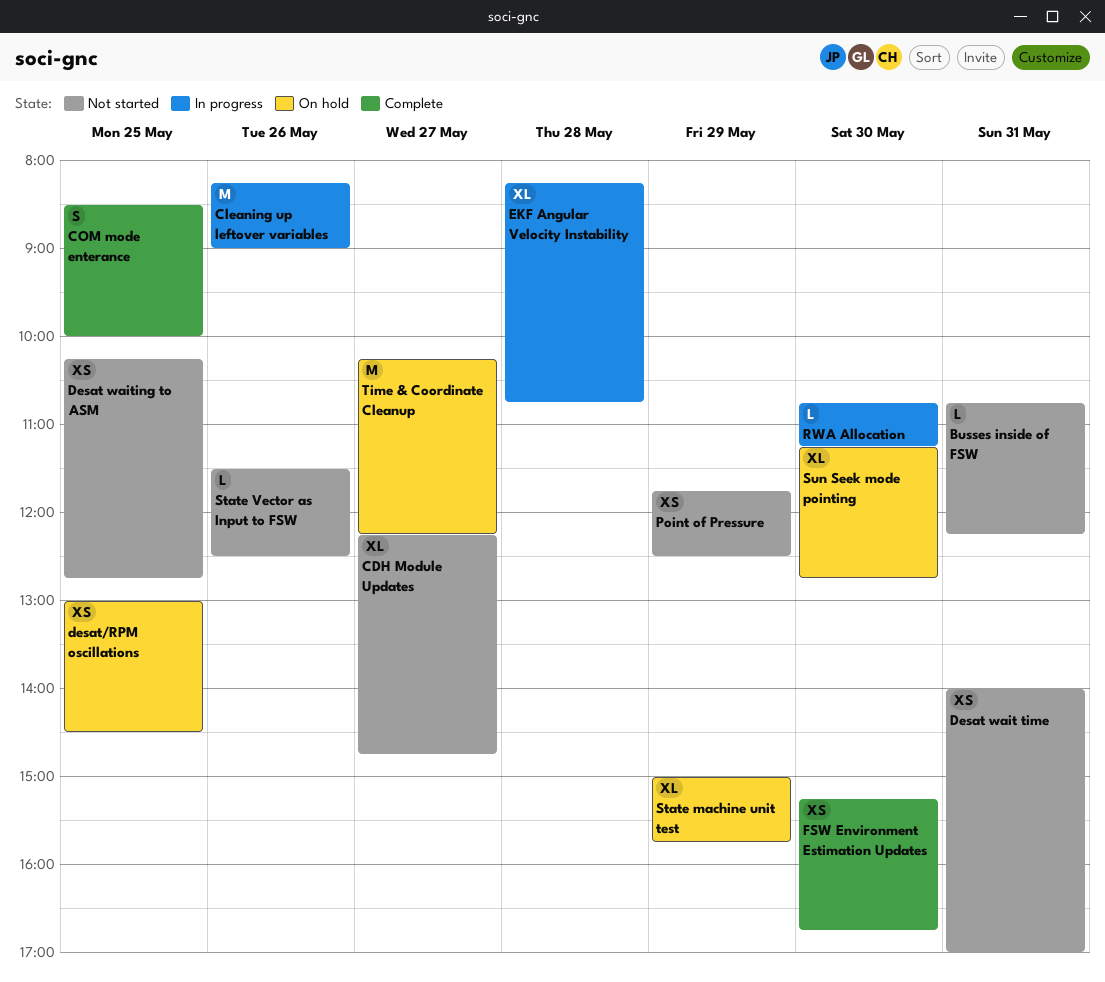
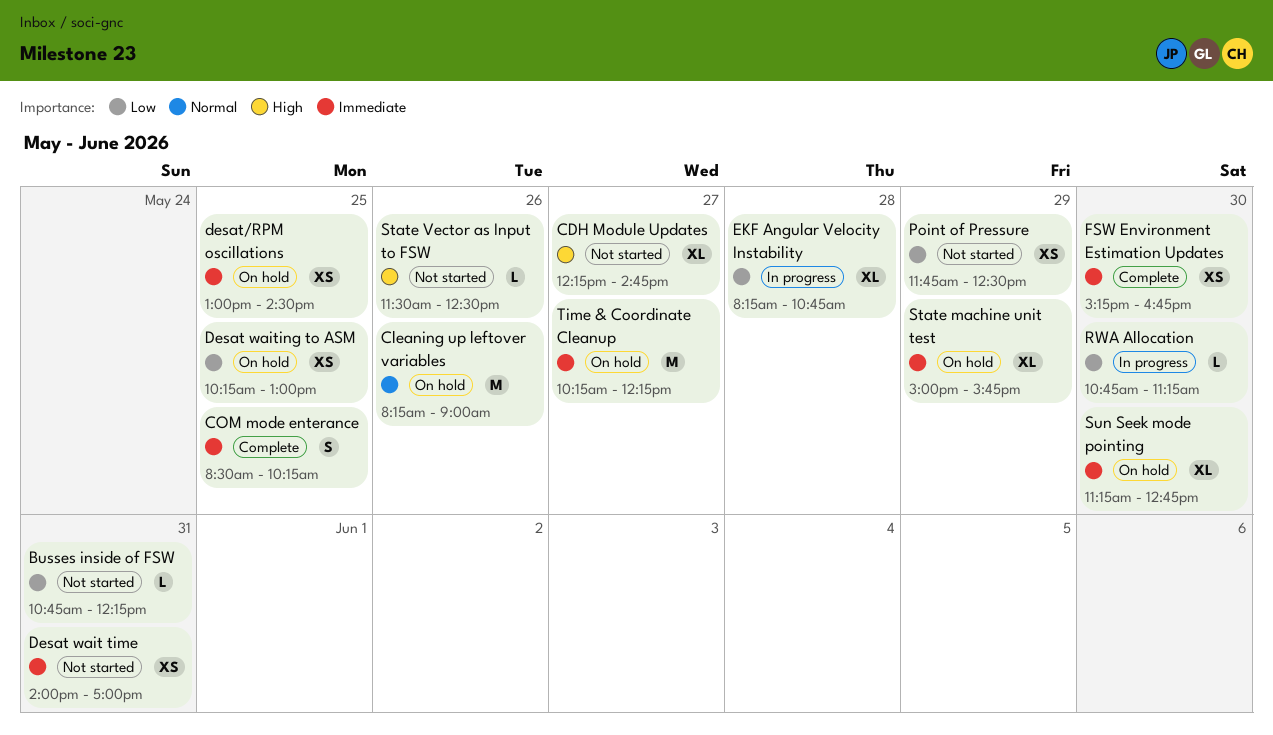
Cleaning up leftover variables, status: In progress -> On hold
COM mode enterance, ends: 10:00 -> 10:15
Desat waiting to ASM, status: Not started -> On hold
Desat waiting to ASM, ends: 12:45 -> 13:00

